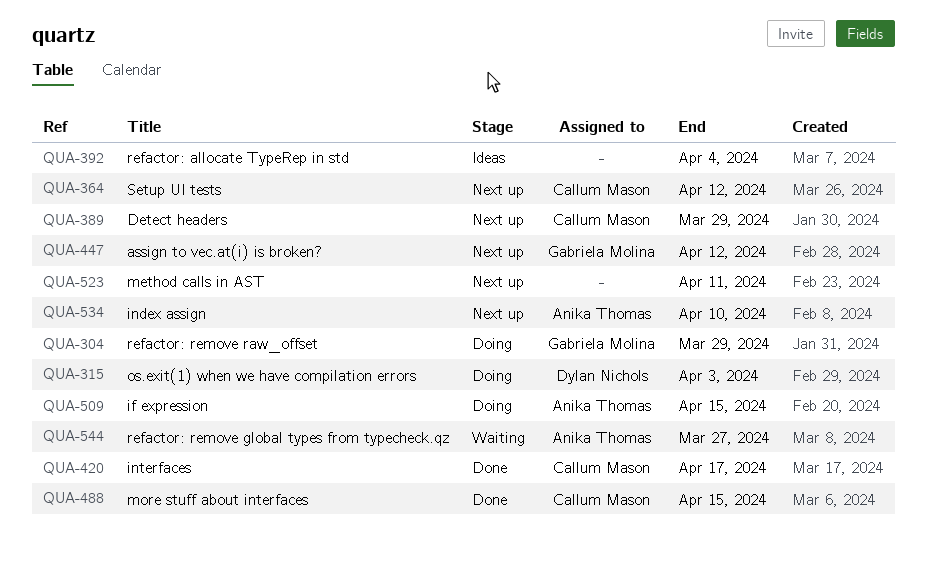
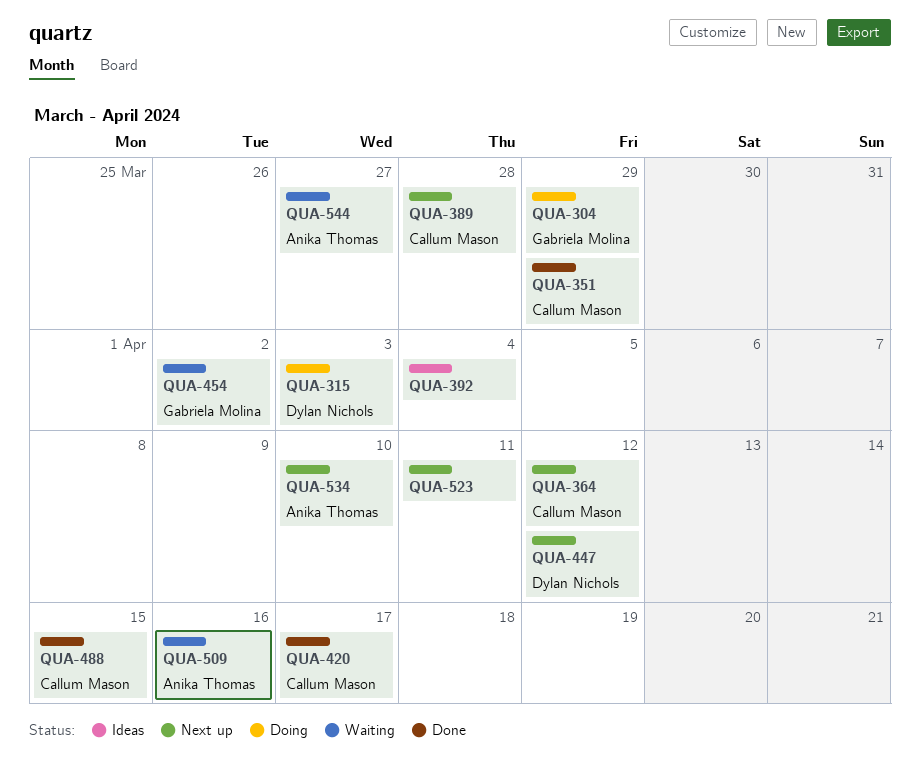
QUA-351: none -> present
QUA-389, due: Mar 29 -> Mar 28
QUA-447, owner: Gabriela Molina -> Dylan Nichols
QUA-454: none -> present
QUA-509, status: Doing -> Waiting
QUA-509, due: Apr 15 -> Apr 16

